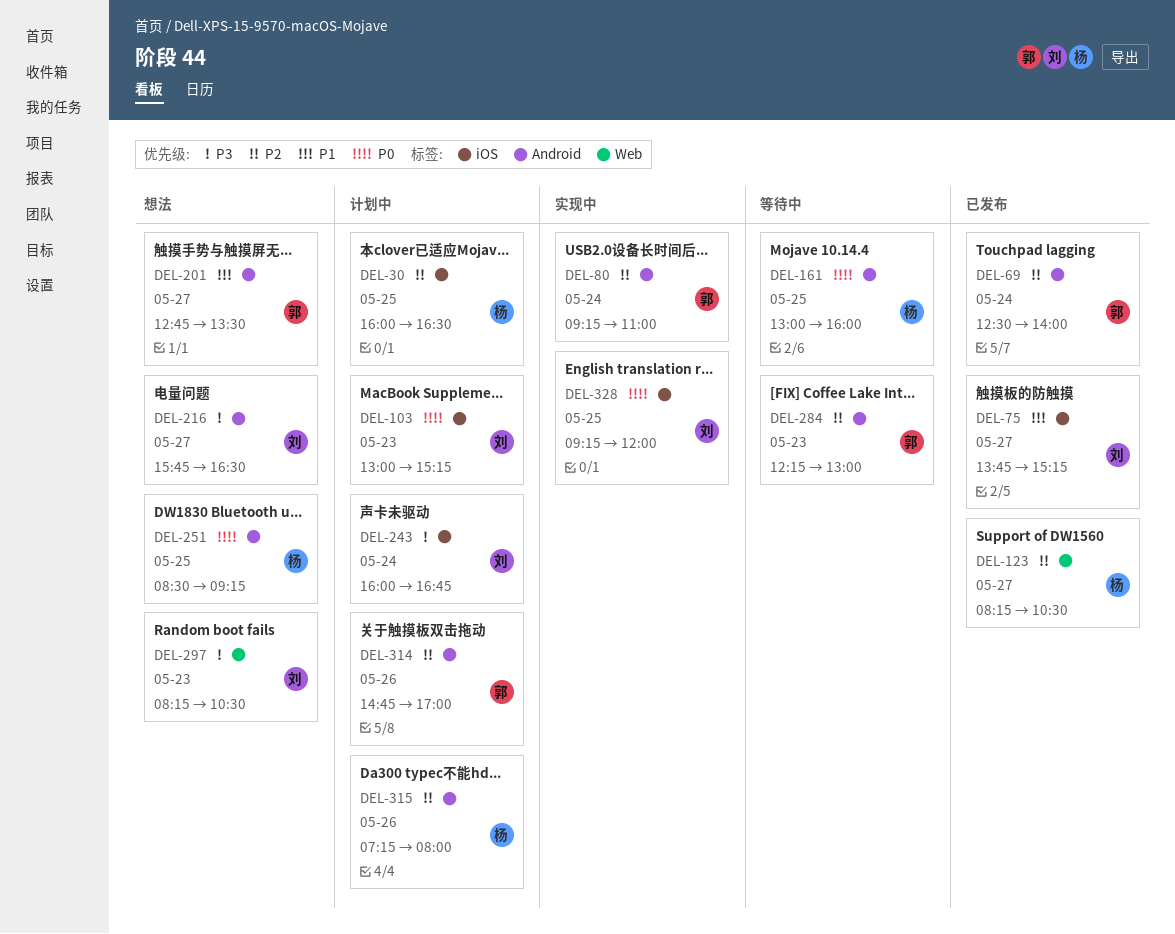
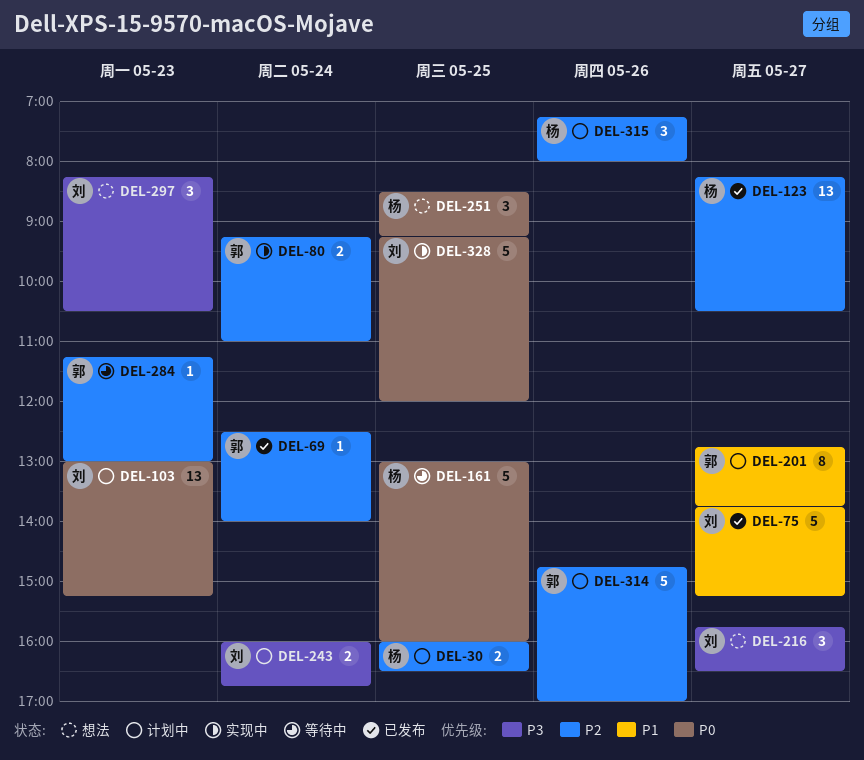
DEL-201, status: 想法 -> 计划中
DEL-201, ends: 13:30 -> 13:45
DEL-284, begins: 12:15 -> 11:15

